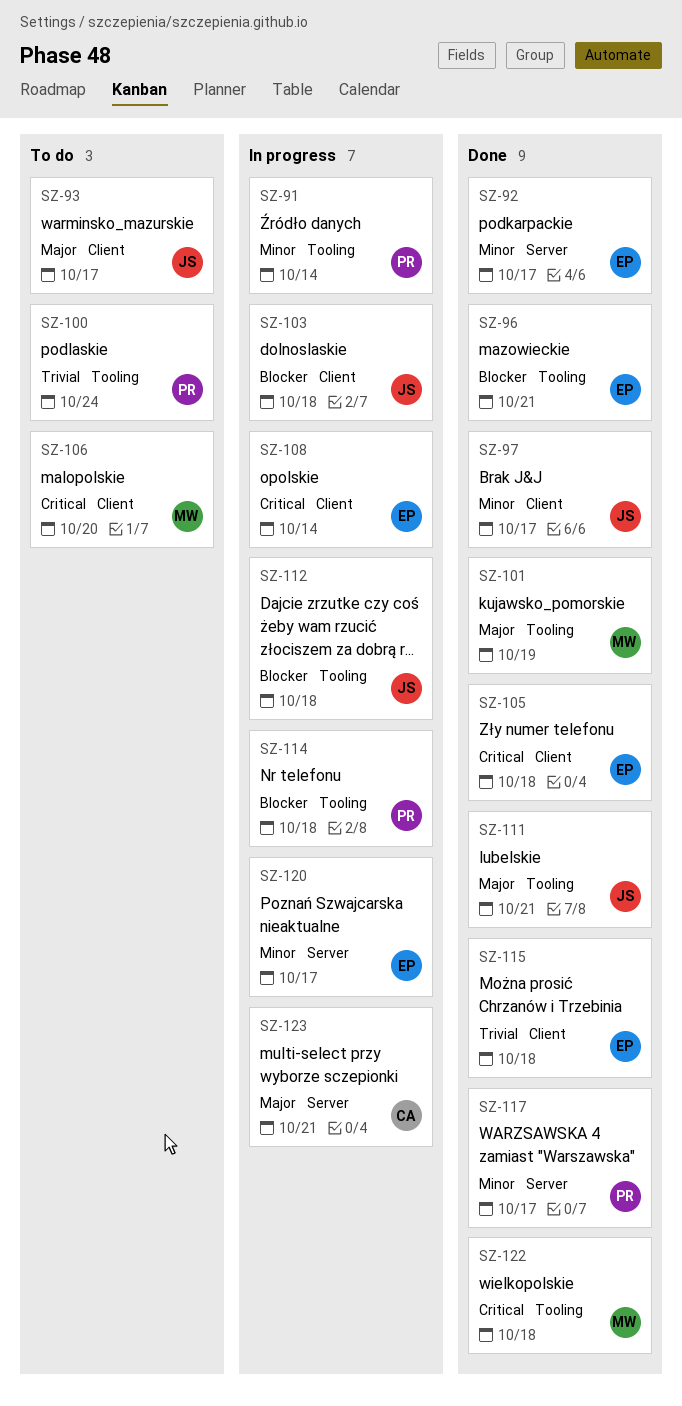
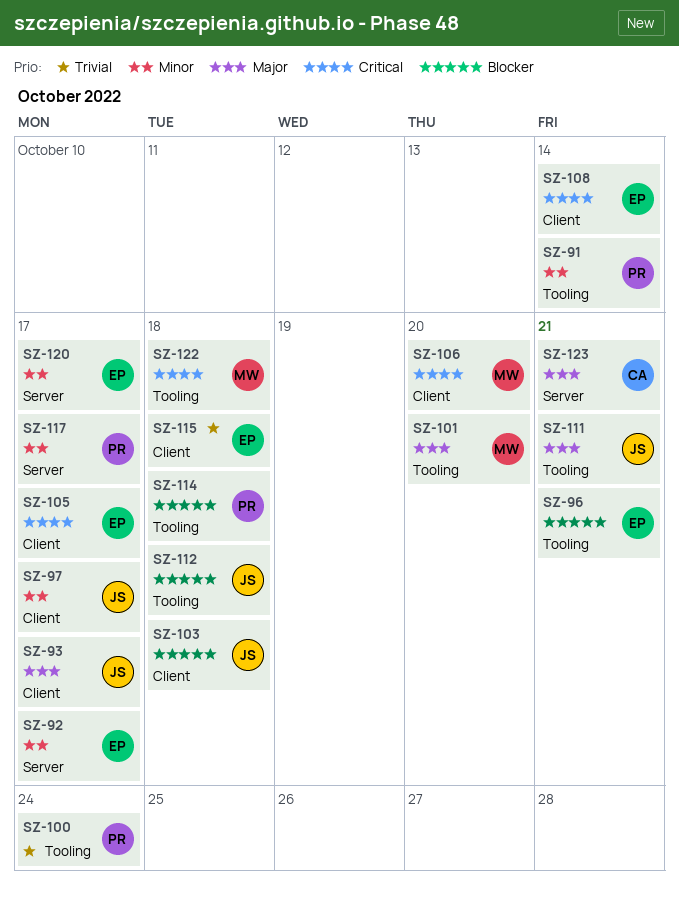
SZ-101, due: Oct 19 -> Oct 20
SZ-105, due: Oct 18 -> Oct 17

